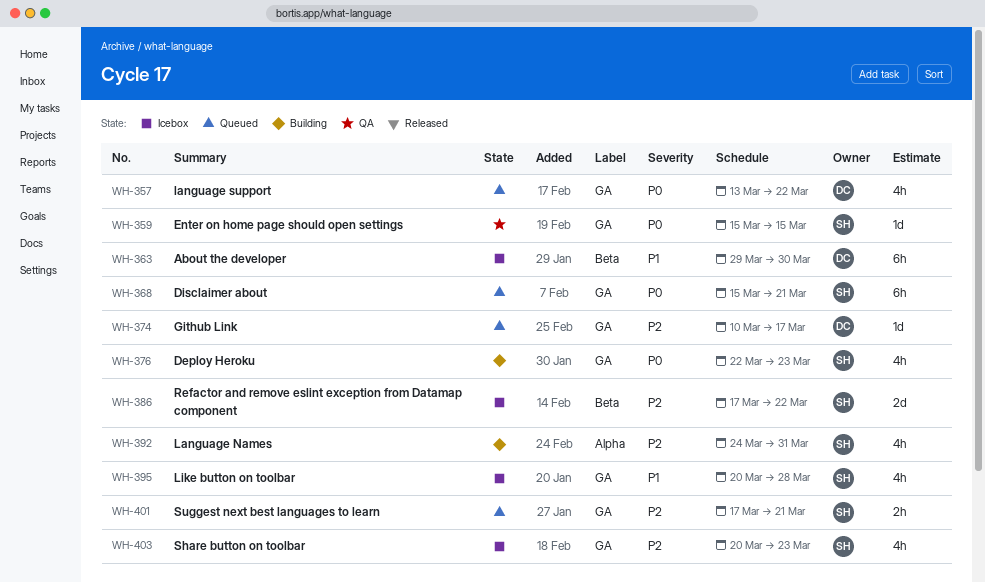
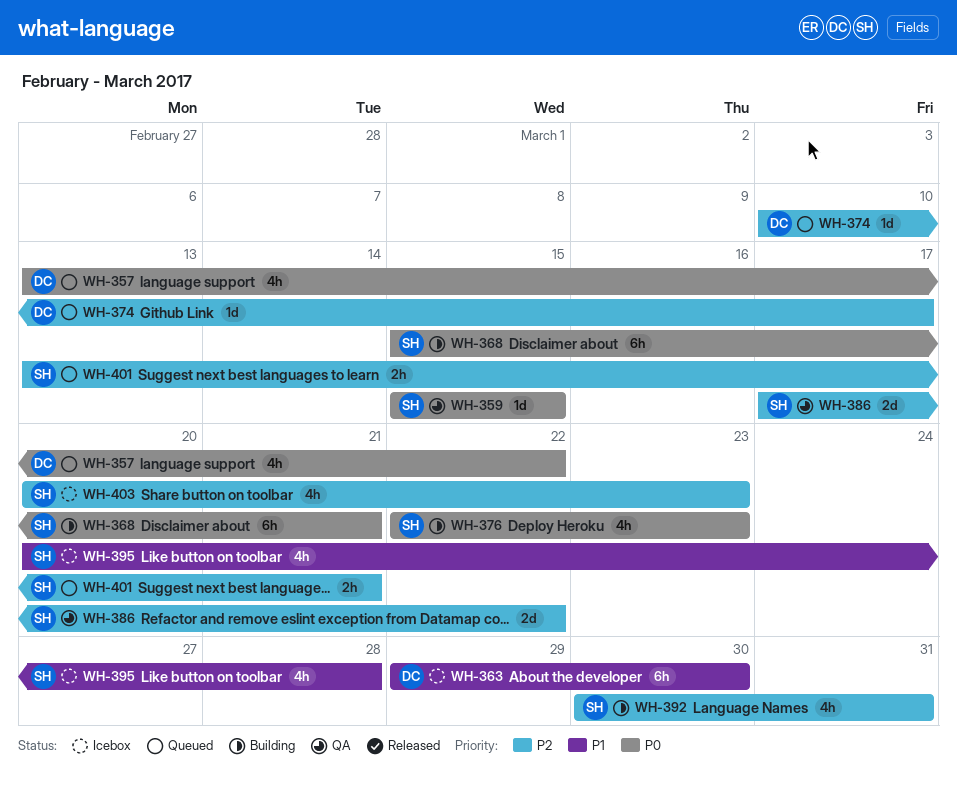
WH-368, status: Queued -> Building
WH-386, status: Icebox -> QA
WH-392, start: Mar 24 -> Mar 30
WH-401, start: Mar 17 -> Mar 13

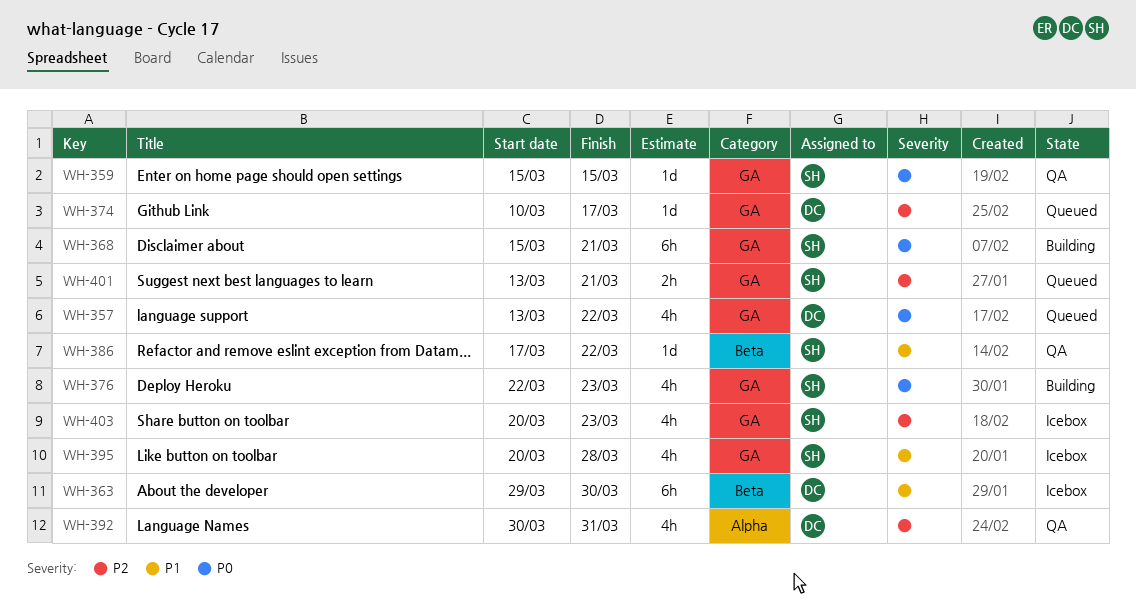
WH-386, priority: P2 -> P1
WH-386, estimate: 2d -> 1d
WH-392, status: Building -> QA
WH-392, owner: SH -> DC

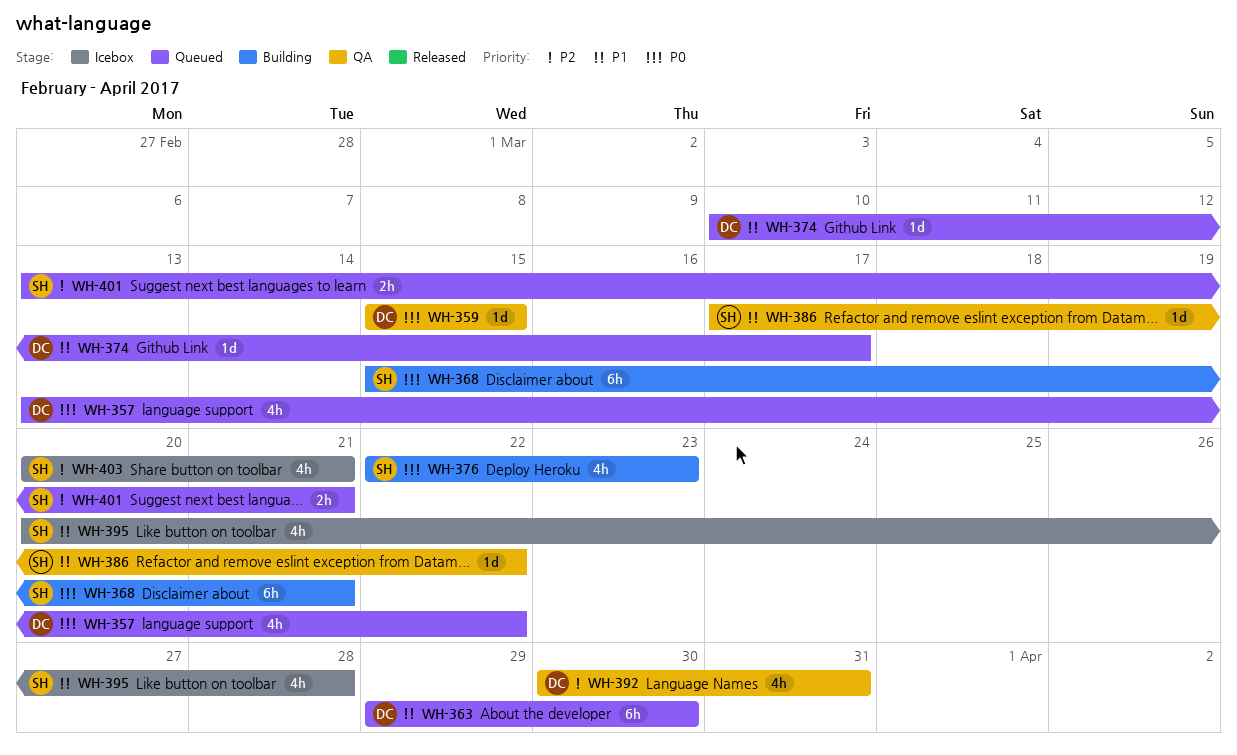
WH-359, owner: SH -> DC
WH-363, status: Icebox -> Queued
WH-374, priority: P2 -> P1
WH-403, due: Mar 23 -> Mar 21

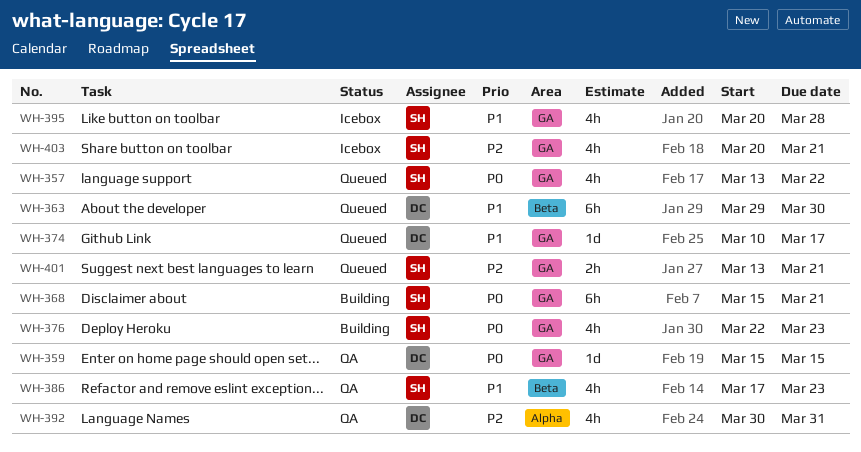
WH-357, owner: DC -> SH
WH-386, estimate: 1d -> 4h
WH-386, due: Mar 22 -> Mar 23

